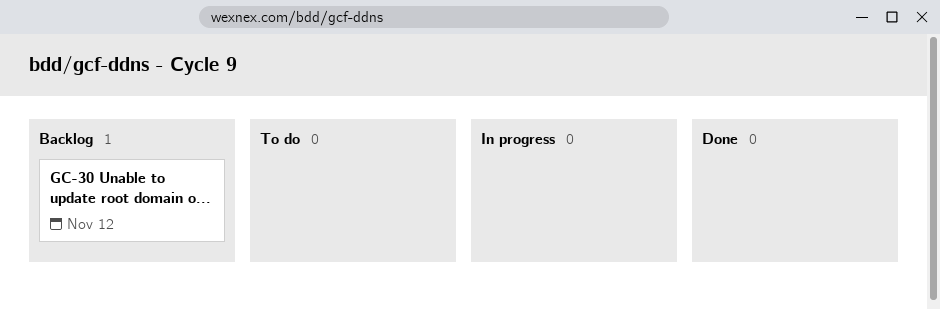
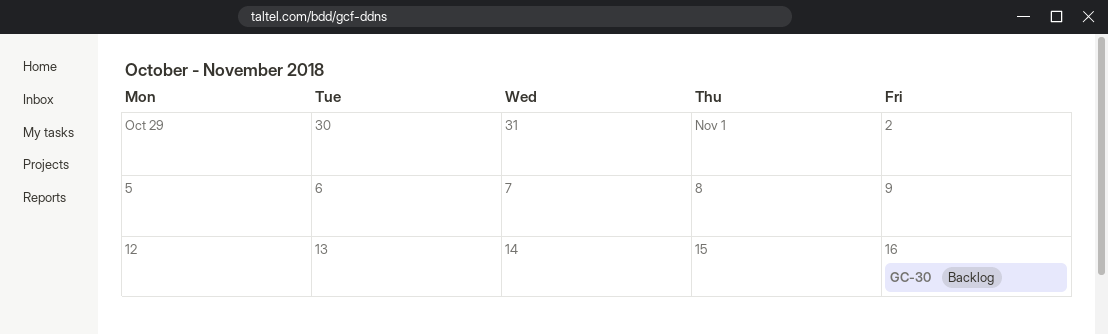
GC-30, due: Nov 12 -> Nov 16

